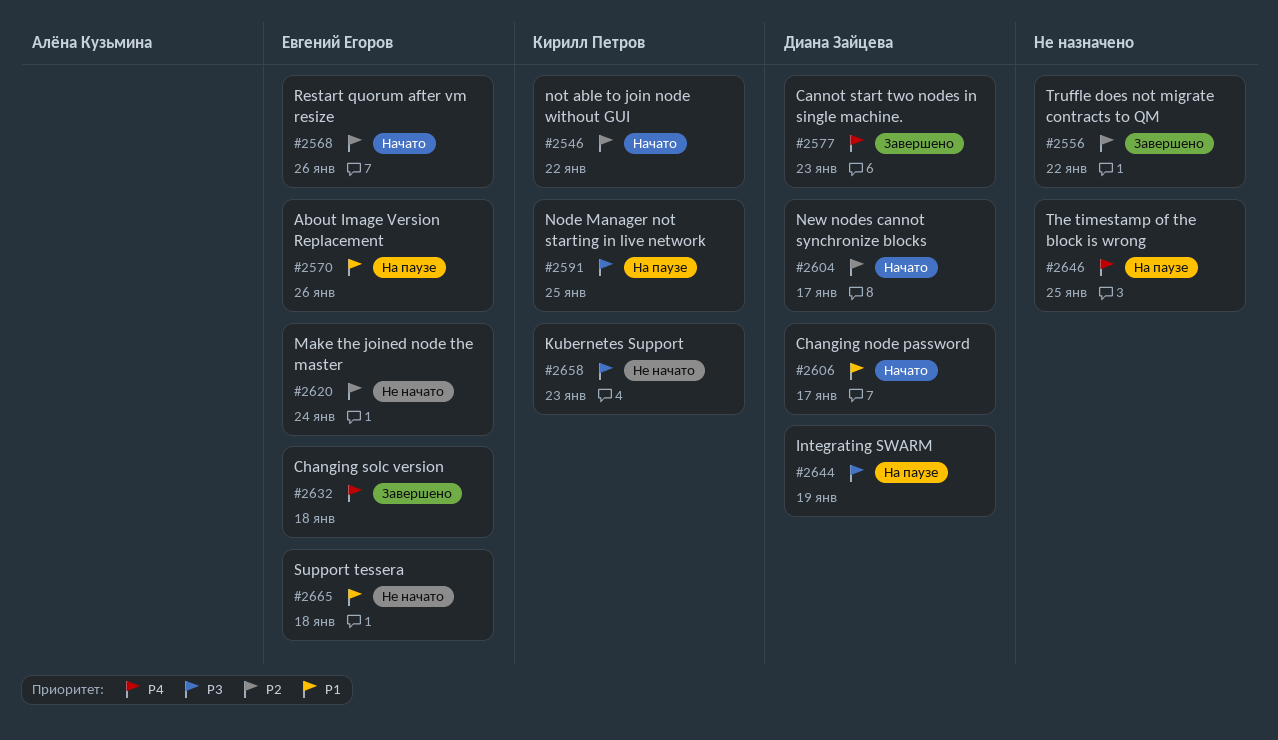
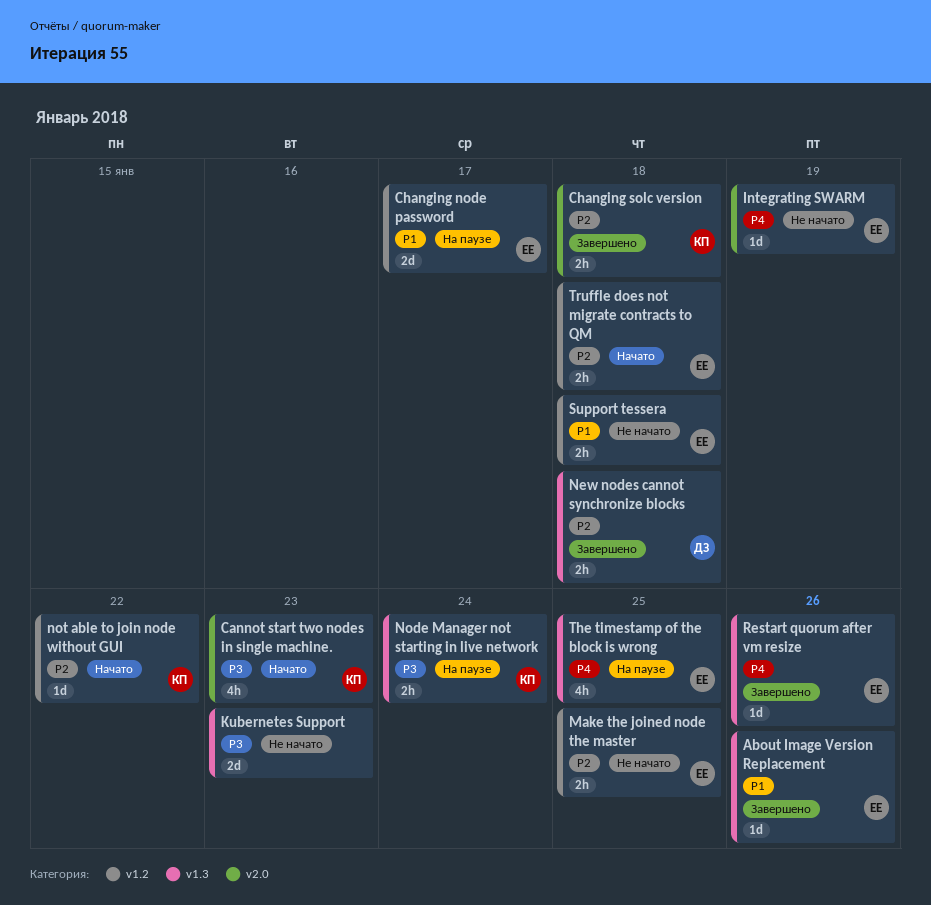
About Image Version Replacement, status: На паузе -> Завершено
Cannot start two nodes in single machine., status: Завершено -> Начато
Cannot start two nodes in single machine., owner: Диана Зайцева -> Кирилл Петров
Cannot start two nodes in single machine., priority: P4 -> P3
Changing node password, status: Начато -> На паузе
Changing node password, owner: Диана Зайцева -> Евгений Егоров
Changing solc version, owner: Евгений Егоров -> Кирилл Петров
Changing solc version, priority: P4 -> P2
Integrating SWARM, status: На паузе -> Не начато
Integrating SWARM, owner: Диана Зайцева -> Евгений Егоров
Integrating SWARM, priority: P3 -> P4
Kubernetes Support, owner: Кирилл Петров -> none
Make the joined node the master, due: Jan 24 -> Jan 25
New nodes cannot synchronize blocks, status: Начато -> Завершено
New nodes cannot synchronize blocks, due: Jan 17 -> Jan 18
Node Manager not starting in live network, due: Jan 25 -> Jan 24
Restart quorum after vm resize, status: Начато -> Завершено
Restart quorum after vm resize, priority: P2 -> P4
The timestamp of the block is wrong, owner: none -> Евгений Егоров
Truffle does not migrate contracts to QM, status: Завершено -> Начато
Truffle does not migrate contracts to QM, owner: none -> Евгений Егоров
Truffle does not migrate contracts to QM, due: Jan 22 -> Jan 18

